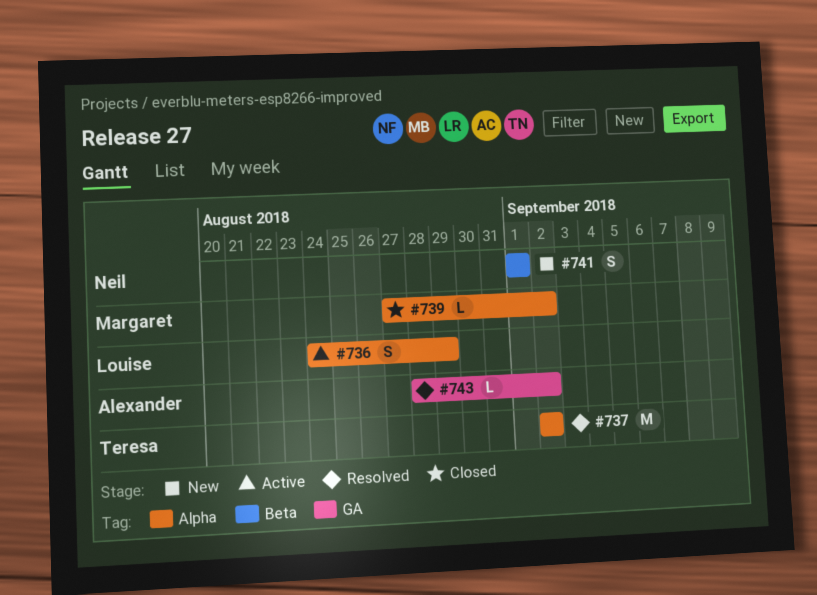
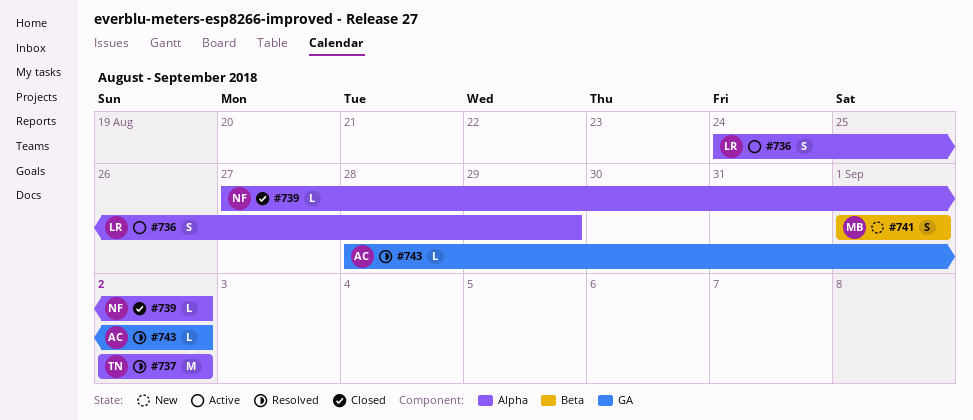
#739, owner: Margaret -> Neil
#741, owner: Neil -> Margaret

